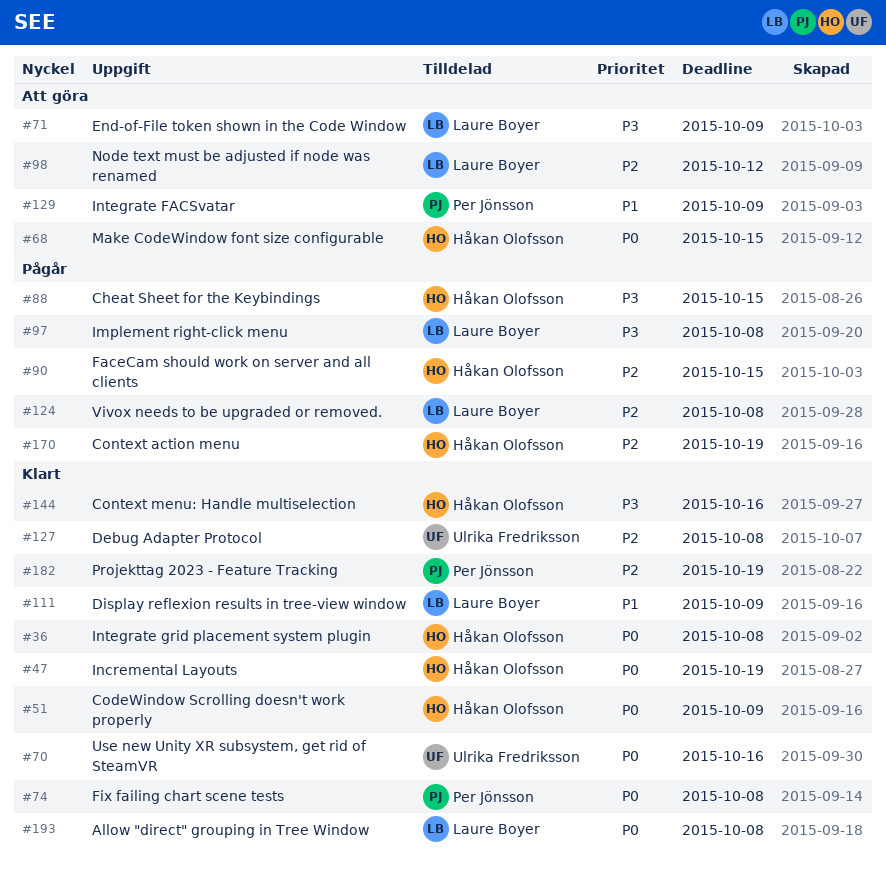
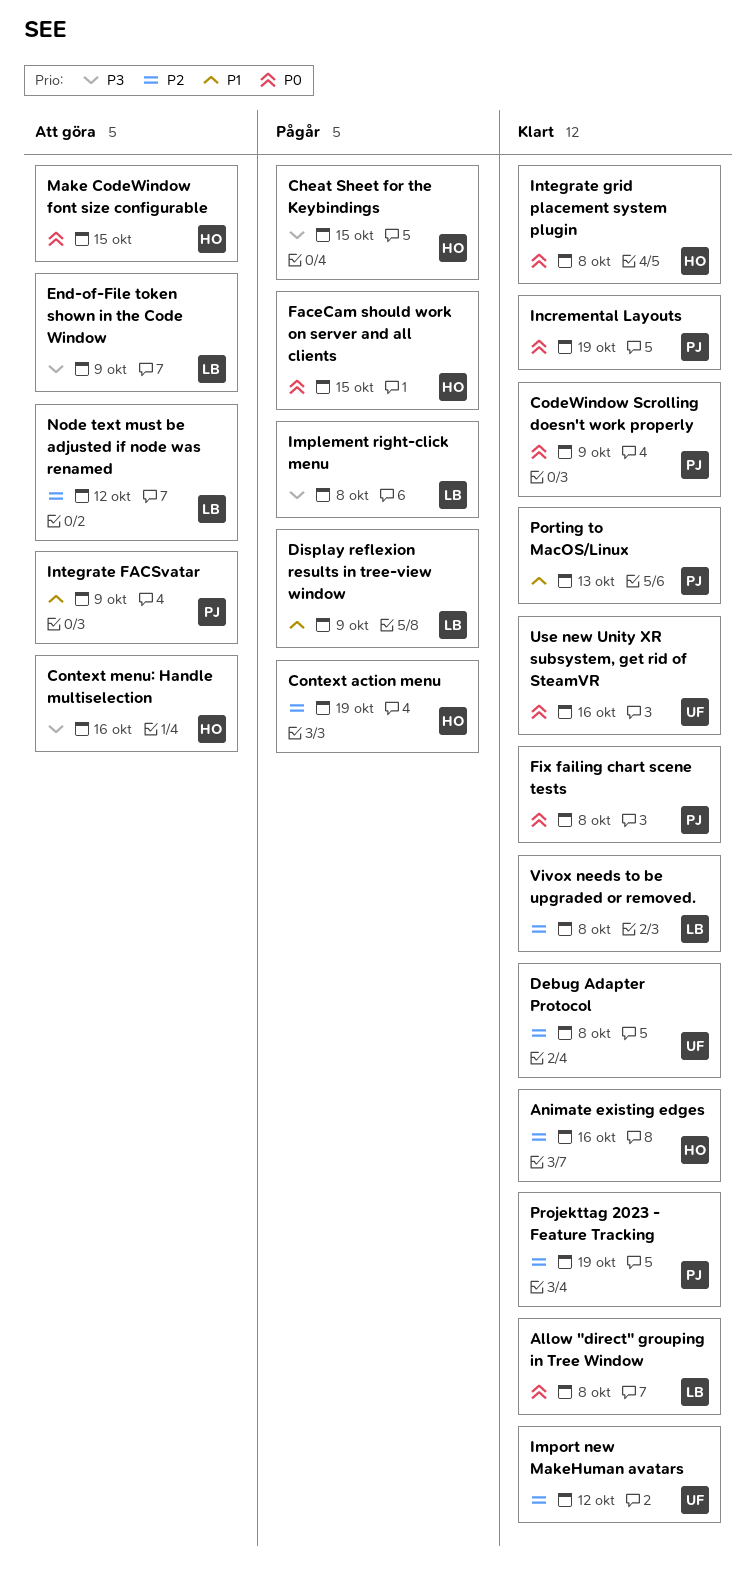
Animate existing edges: none -> present
CodeWindow Scrolling doesn't work properly, owner: Håkan Olofsson -> Per Jönsson
Context menu: Handle multiselection, status: Klart -> Att göra
Display reflexion results in tree-view window, status: Klart -> Pågår
FaceCam should work on server and all clients, priority: P2 -> P0
Import new MakeHuman avatars: none -> present
Incremental Layouts, owner: Håkan Olofsson -> Per Jönsson
Porting to MacOS/Linux: none -> present
Vivox needs to be upgraded or removed., status: Pågår -> Klart

